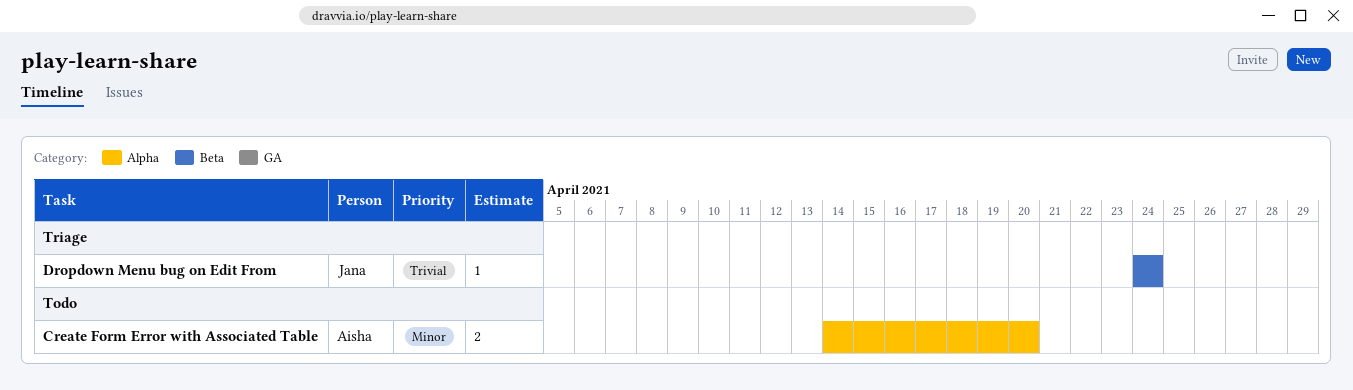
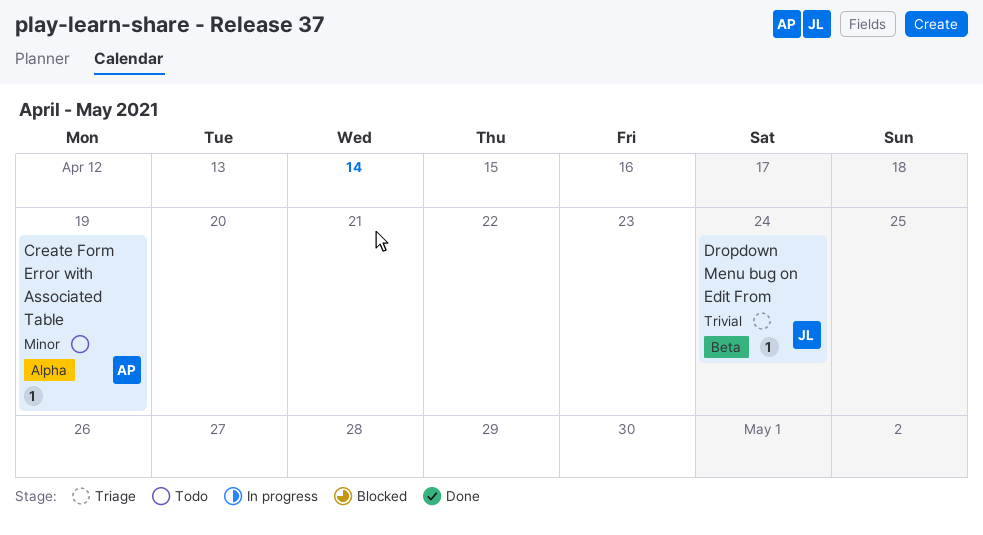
Create Form Error with Associated Table, estimate: 2 -> 1
Create Form Error with Associated Table, due: Apr 20 -> Apr 19

